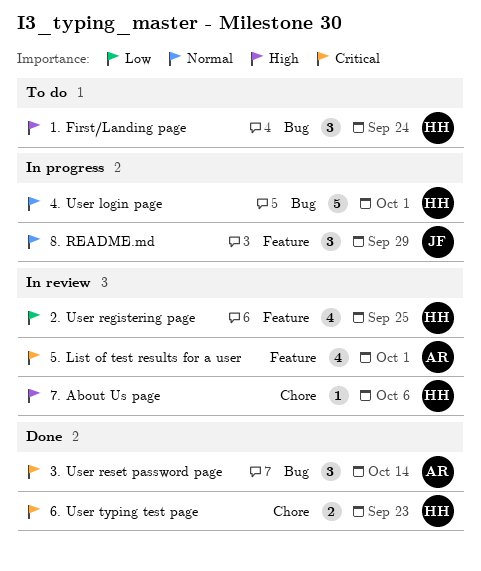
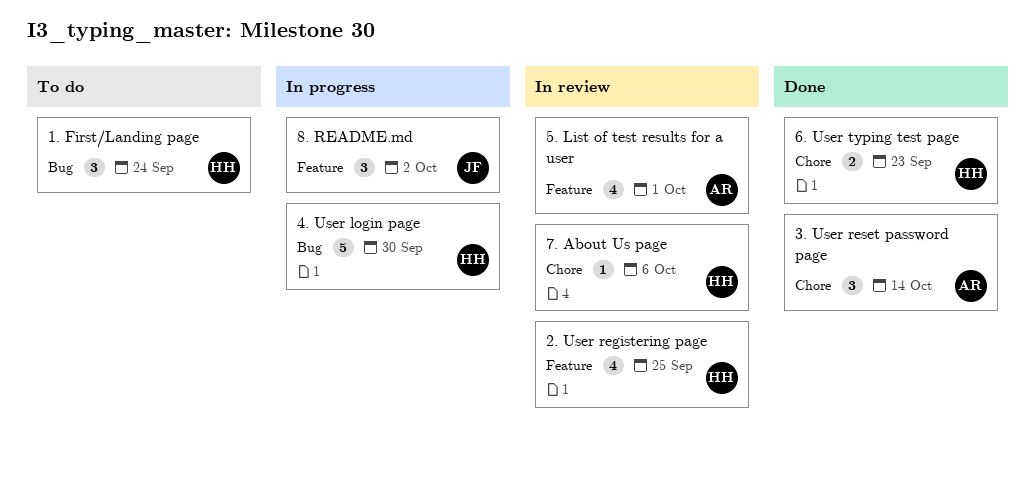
3. User reset password page, label: Bug -> Chore
4. User login page, due: Oct 1 -> Sep 30
8. README.md, due: Sep 29 -> Oct 2

